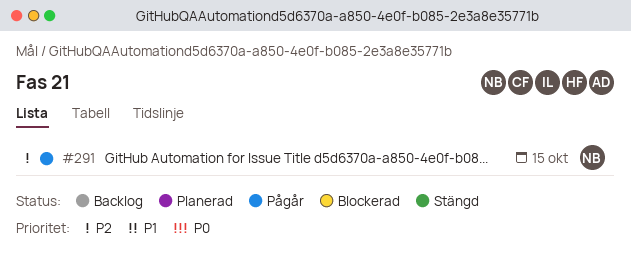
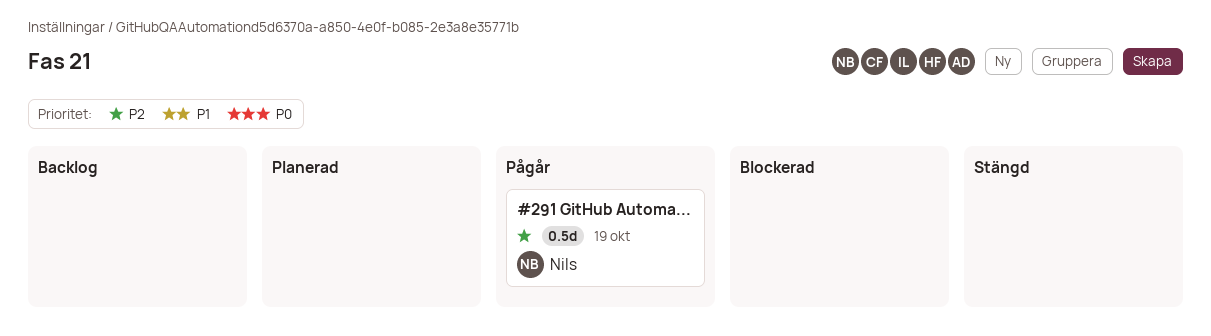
#291, due: Oct 15 -> Oct 19

